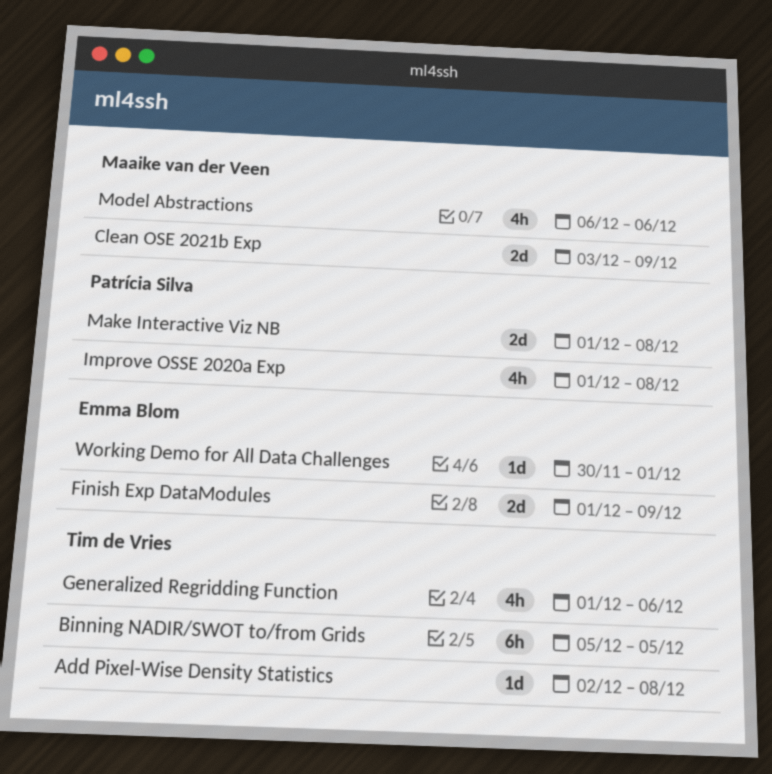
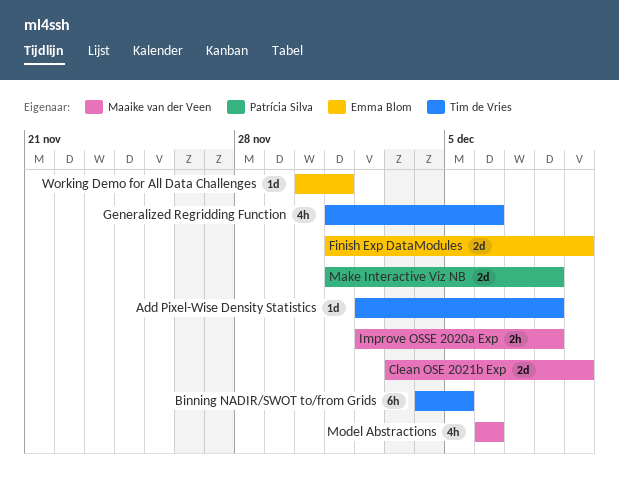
Binning NADIR/SWOT to/from Grids, start: Dec 5 -> Dec 4
Improve OSSE 2020a Exp, owner: Patrícia Silva -> Maaike van der Veen
Improve OSSE 2020a Exp, estimate: 4h -> 2h
Improve OSSE 2020a Exp, start: Dec 1 -> Dec 2

